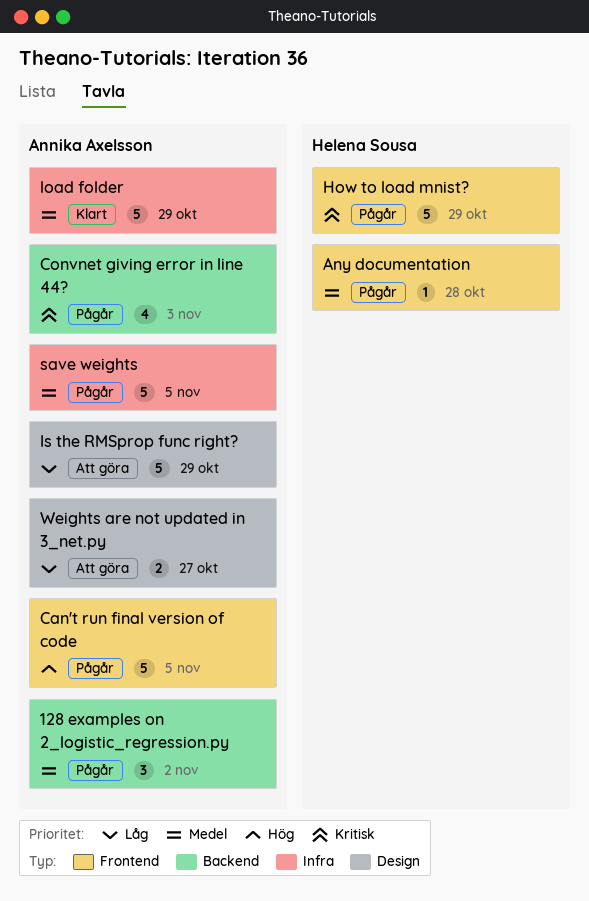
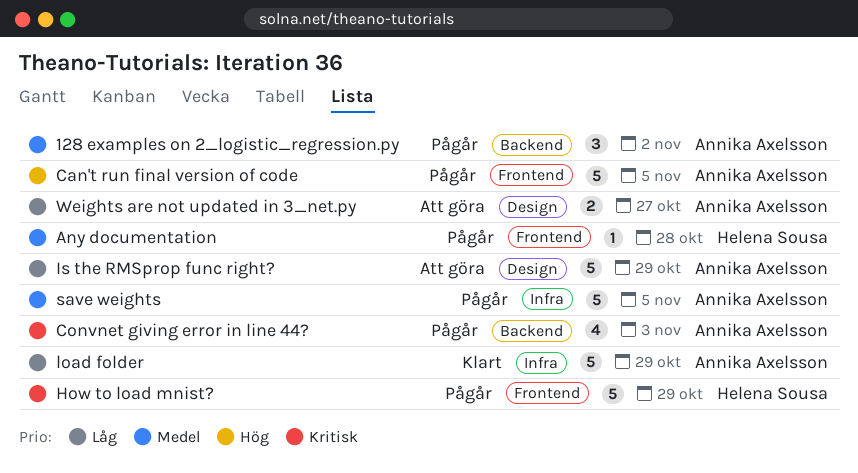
load folder, priority: Medel -> Låg

